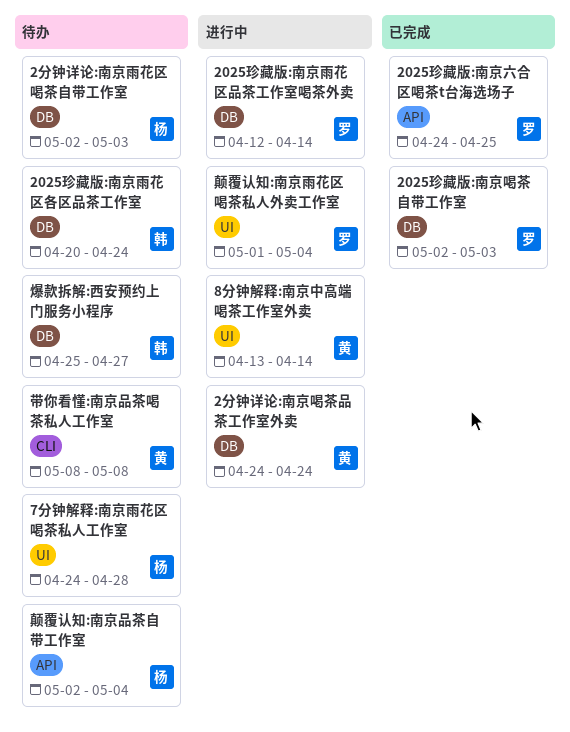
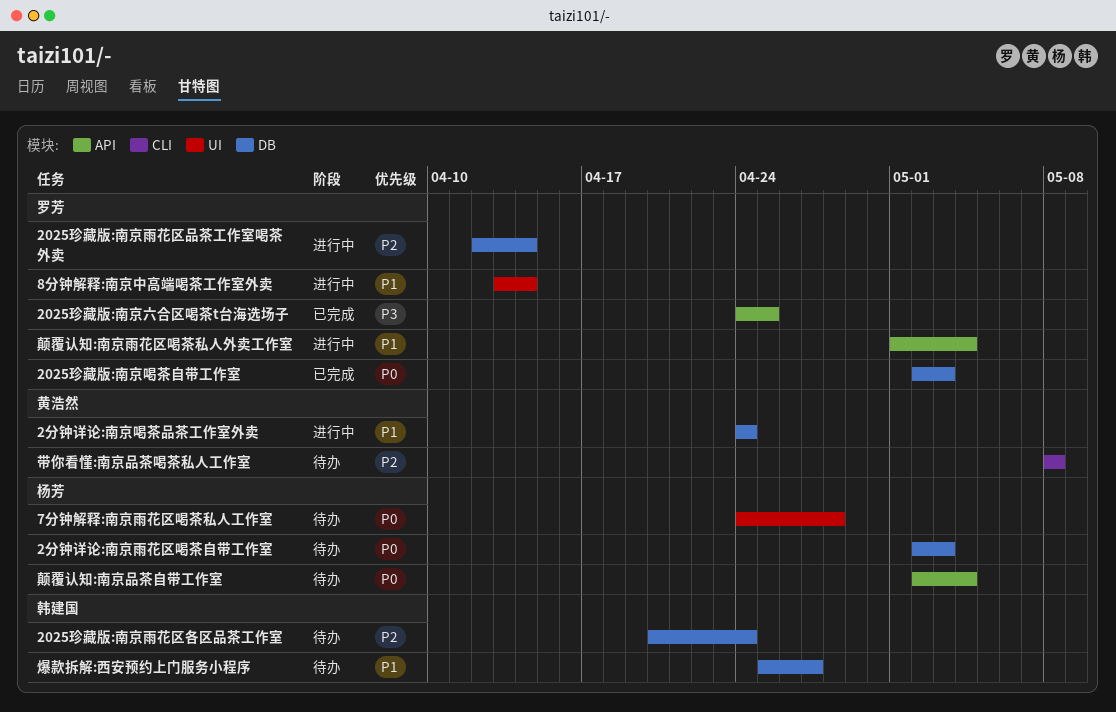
8分钟解释:南京中高端喝茶工作室外卖, owner: 黄浩然 -> 罗芳
颠覆认知:南京雨花区喝茶私人外卖工作室, label: UI -> API

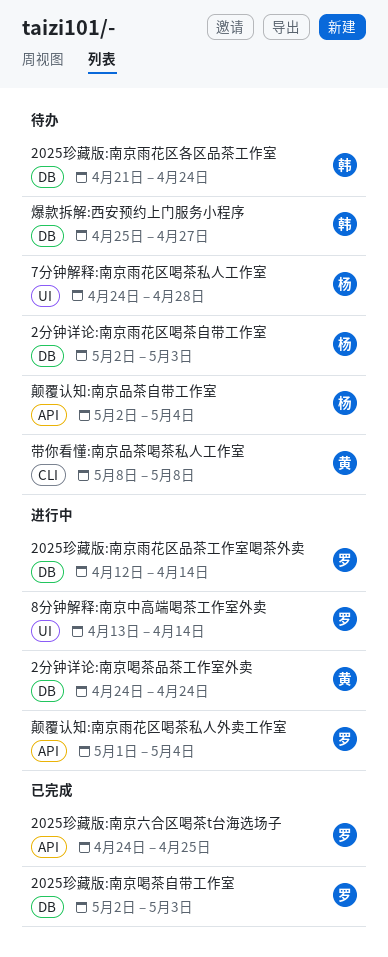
2025珍藏版:南京雨花区各区品茶工作室, start: Apr 20 -> Apr 21

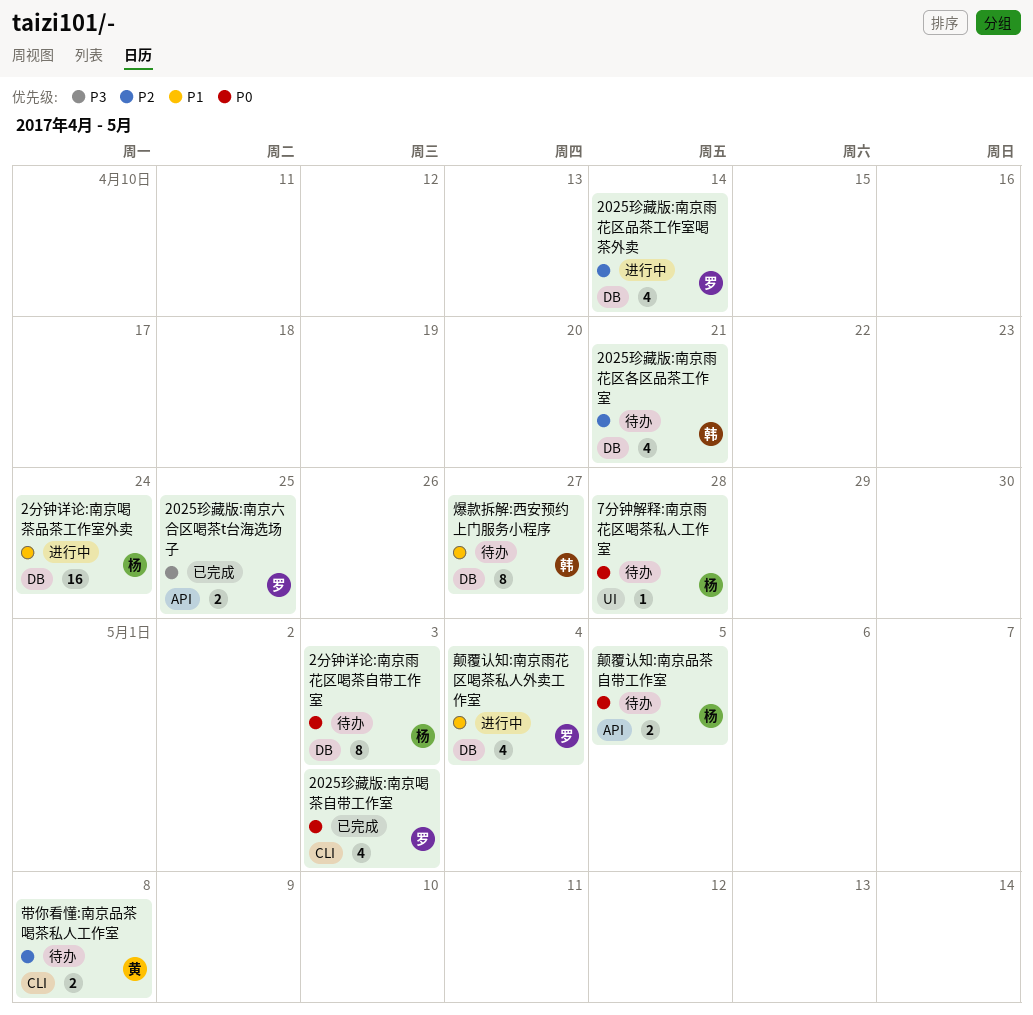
2025珍藏版:南京喝茶自带工作室, label: DB -> CLI
2025珍藏版:南京雨花区各区品茶工作室, due: Apr 24 -> Apr 21
2分钟详论:南京喝茶品茶工作室外卖, owner: 黄 -> 杨
8分钟解释:南京中高端喝茶工作室外卖: present -> none
颠覆认知:南京品茶自带工作室, due: May 4 -> May 5
颠覆认知:南京雨花区喝茶私人外卖工作室, label: API -> DB

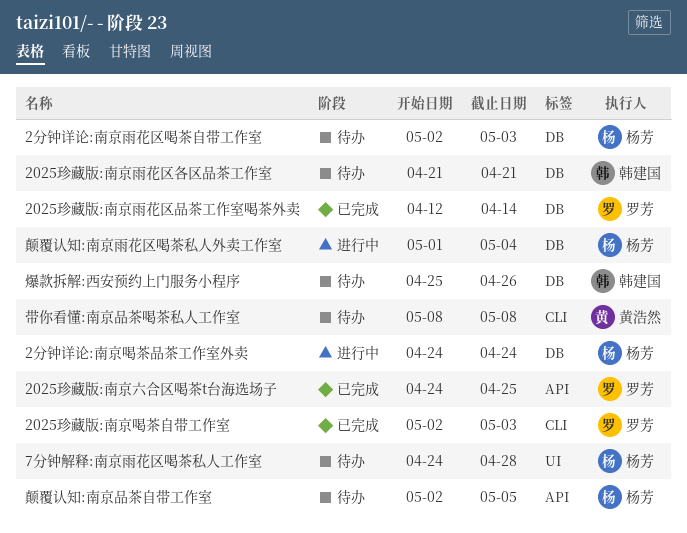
2025珍藏版:南京雨花区品茶工作室喝茶外卖, status: 进行中 -> 已完成
爆款拆解:西安预约上门服务小程序, due: Apr 27 -> Apr 26
颠覆认知:南京雨花区喝茶私人外卖工作室, owner: 罗芳 -> 杨芳

